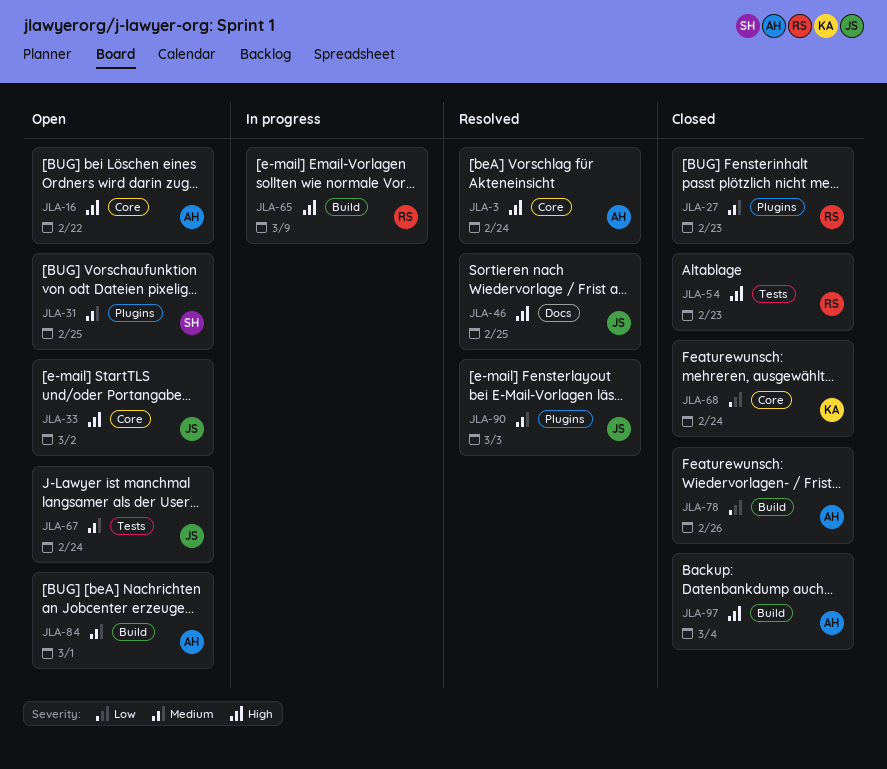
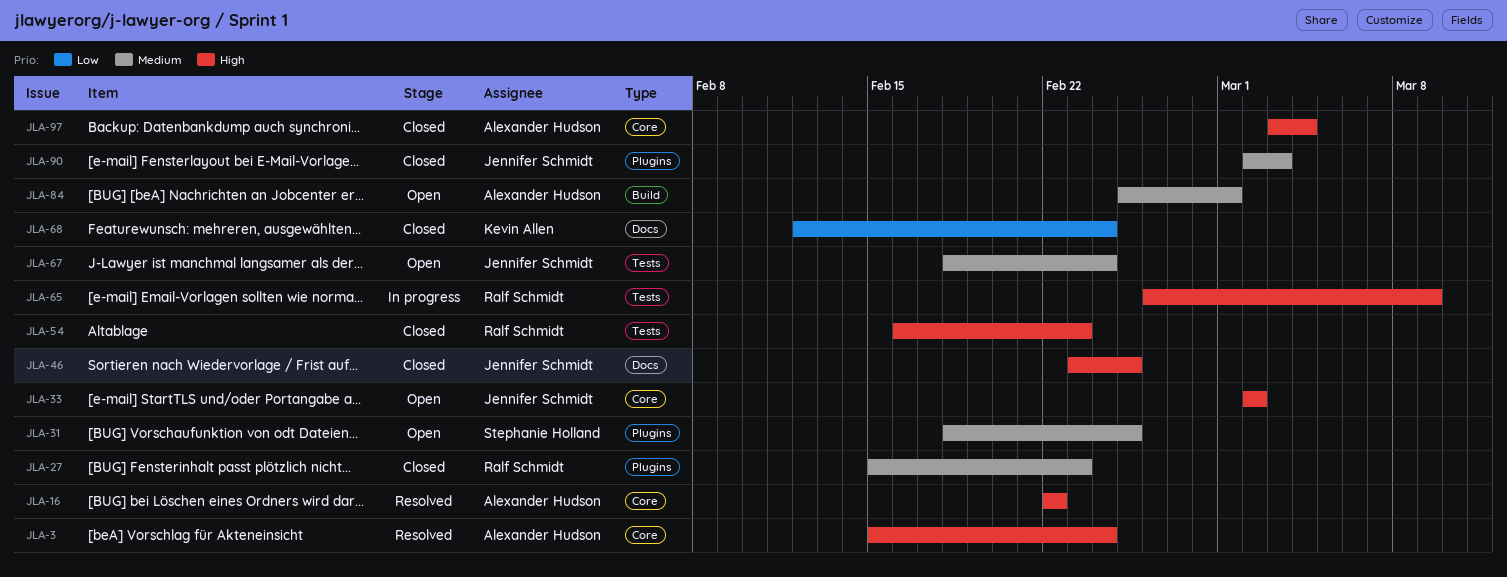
JLA-16, status: Open -> Resolved
JLA-46, status: Resolved -> Closed
JLA-65, label: Build -> Tests
JLA-68, label: Core -> Docs
JLA-78: present -> none
JLA-90, status: Resolved -> Closed
JLA-97, label: Build -> Core

